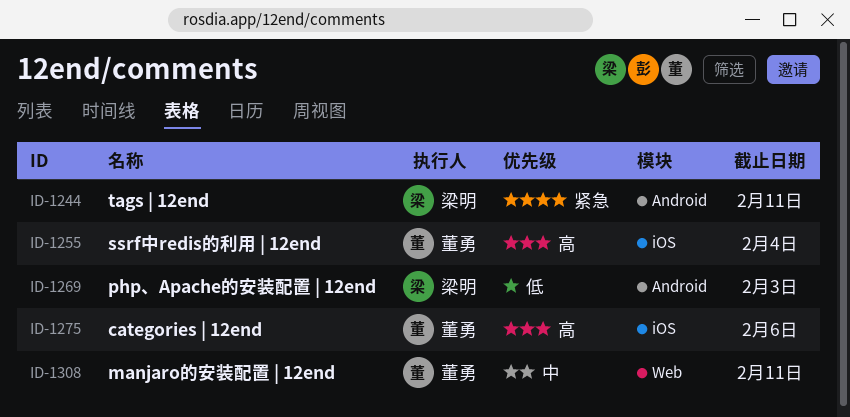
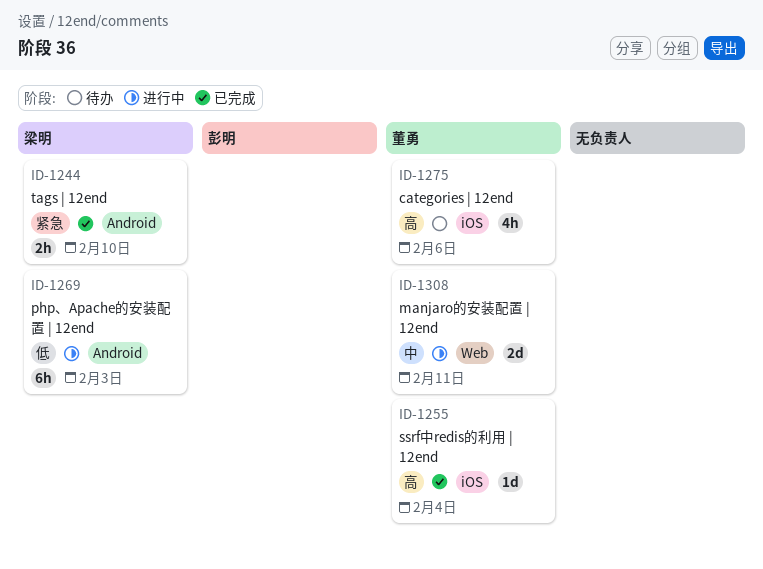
ID-1244, due: Feb 11 -> Feb 10

